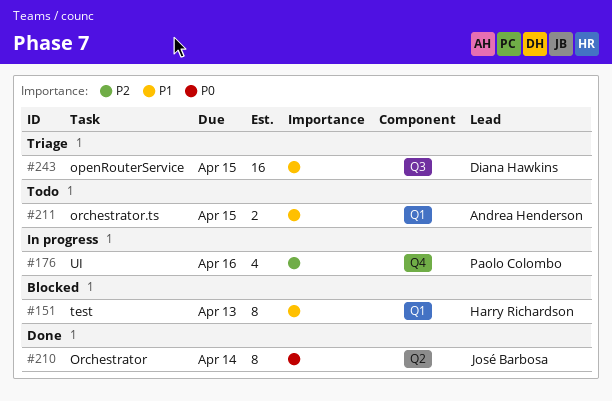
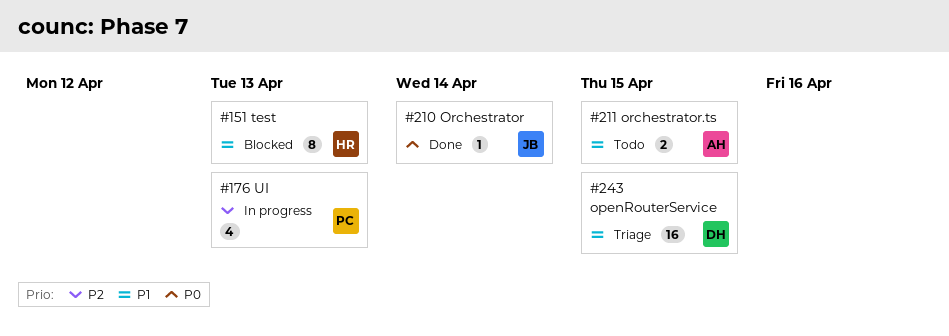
#176, due: Apr 16 -> Apr 13
#210, estimate: 8 -> 1

